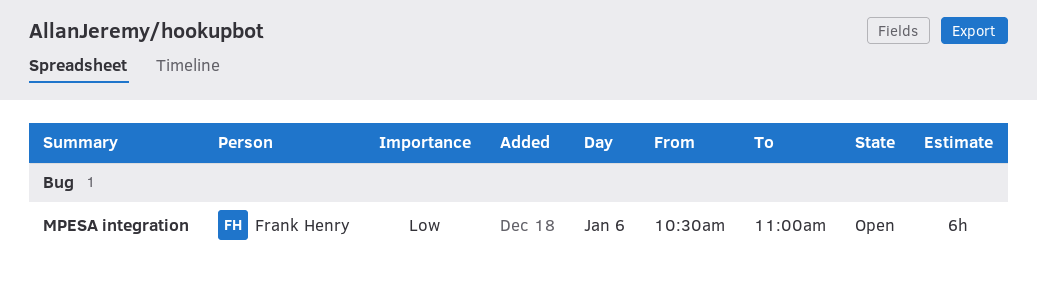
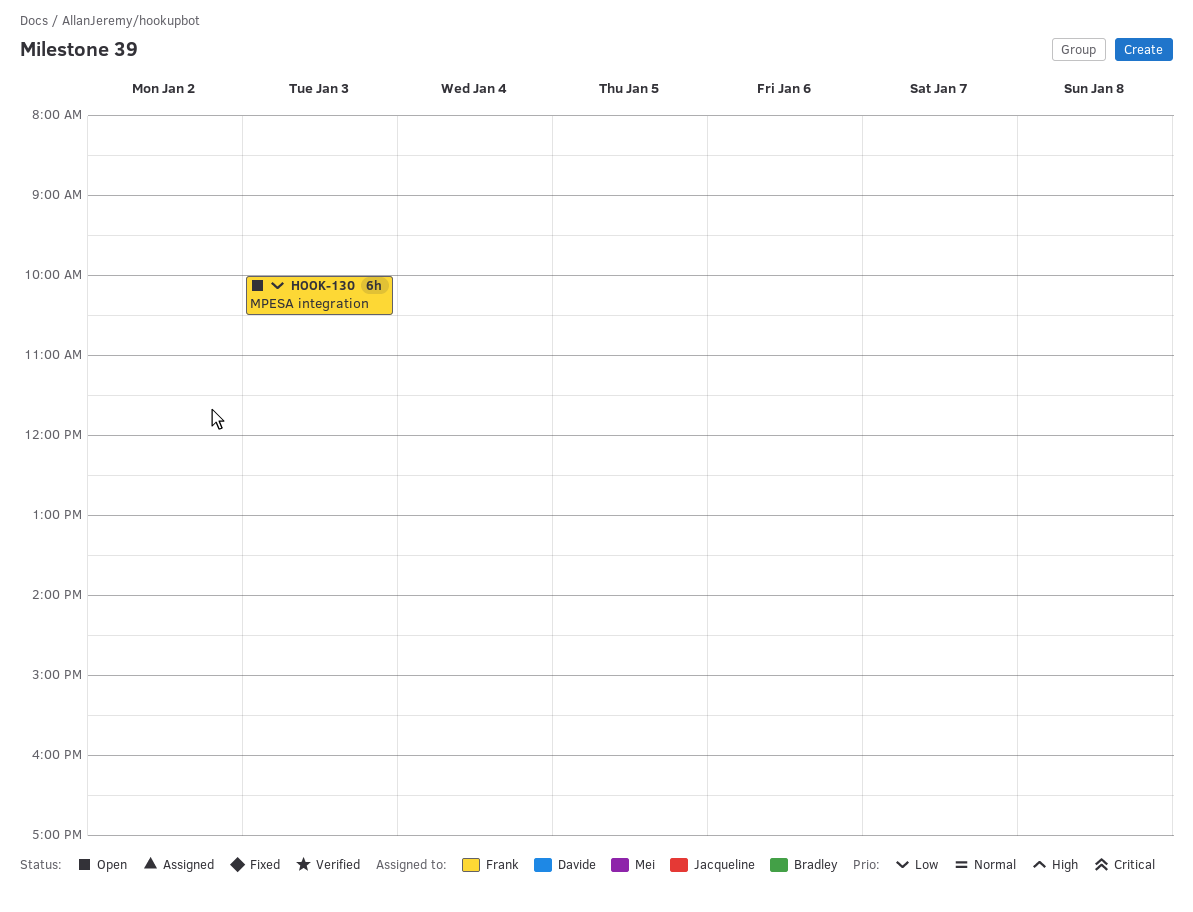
MPESA integration, day: Jan 6 -> Jan 3
MPESA integration, begins: 10:30 -> 10:00
MPESA integration, ends: 11:00 -> 10:30

